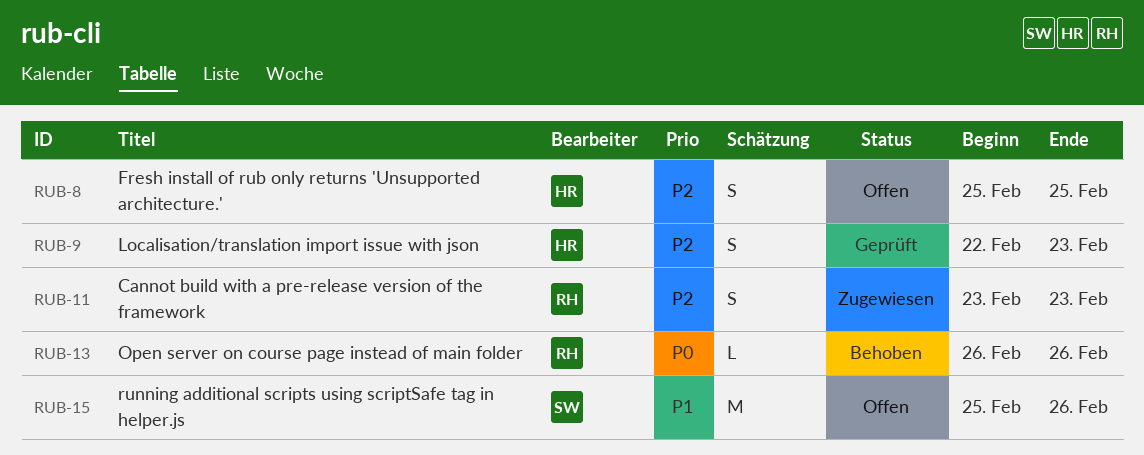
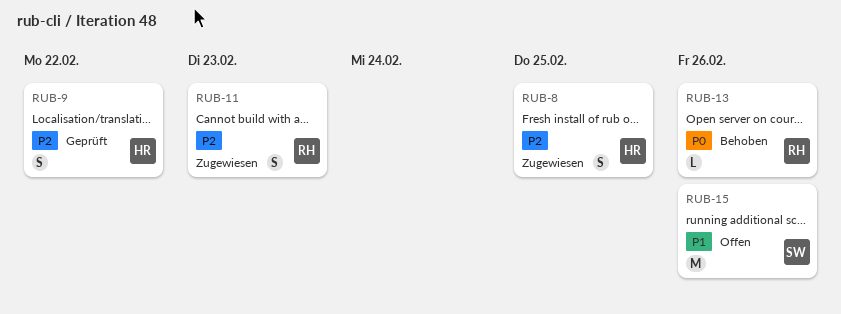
RUB-8, status: Offen -> Zugewiesen
RUB-9, due: Feb 23 -> Feb 22

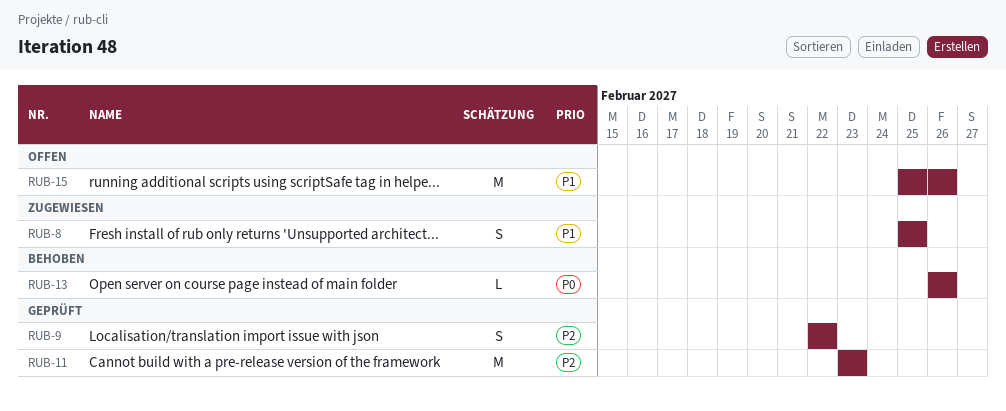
RUB-8, priority: P2 -> P1
RUB-11, status: Zugewiesen -> Geprüft
RUB-11, estimate: S -> M

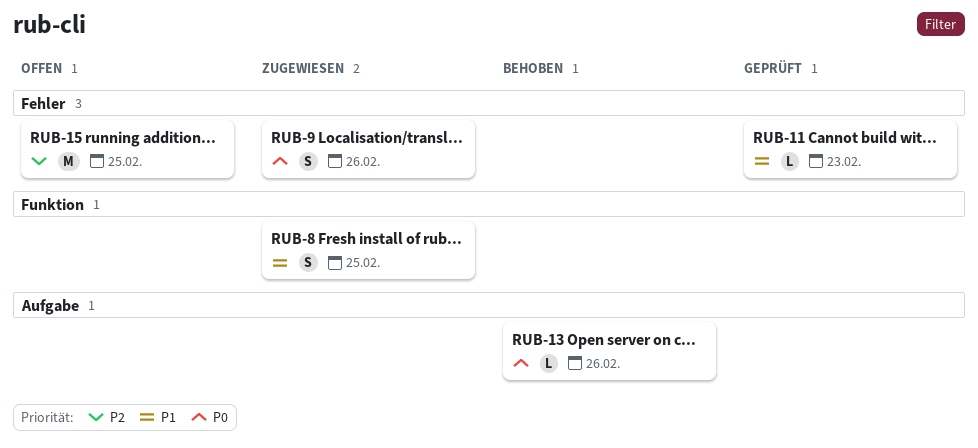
RUB-9, status: Geprüft -> Zugewiesen
RUB-9, priority: P2 -> P0
RUB-9, due: Feb 22 -> Feb 26
RUB-11, priority: P2 -> P1
RUB-11, estimate: M -> L
RUB-15, priority: P1 -> P2
RUB-15, due: Feb 26 -> Feb 25

